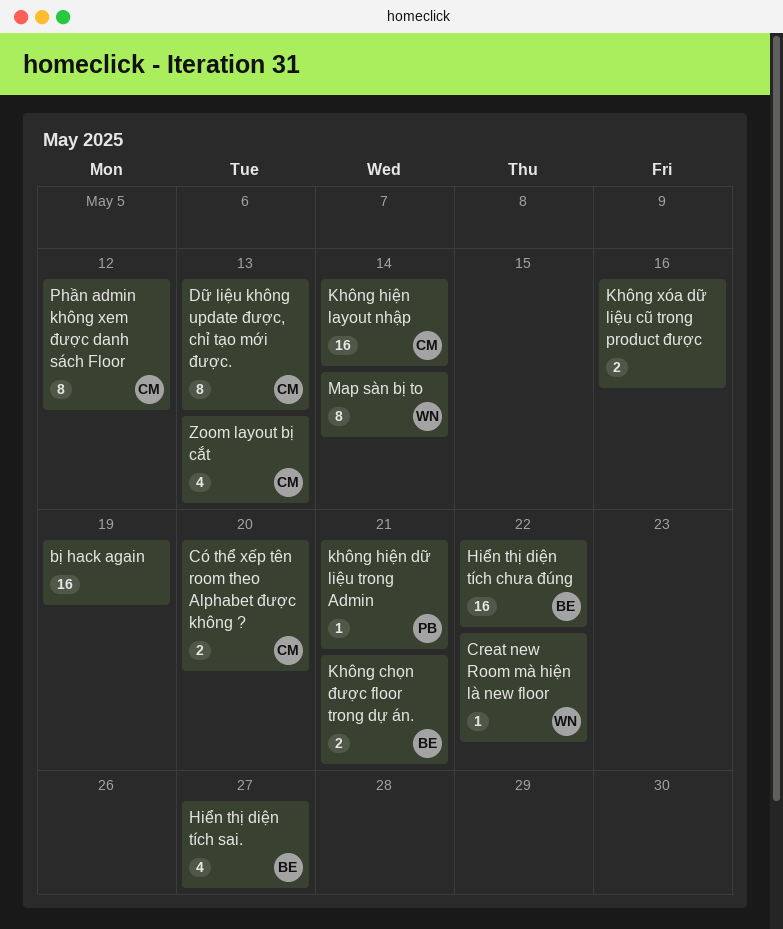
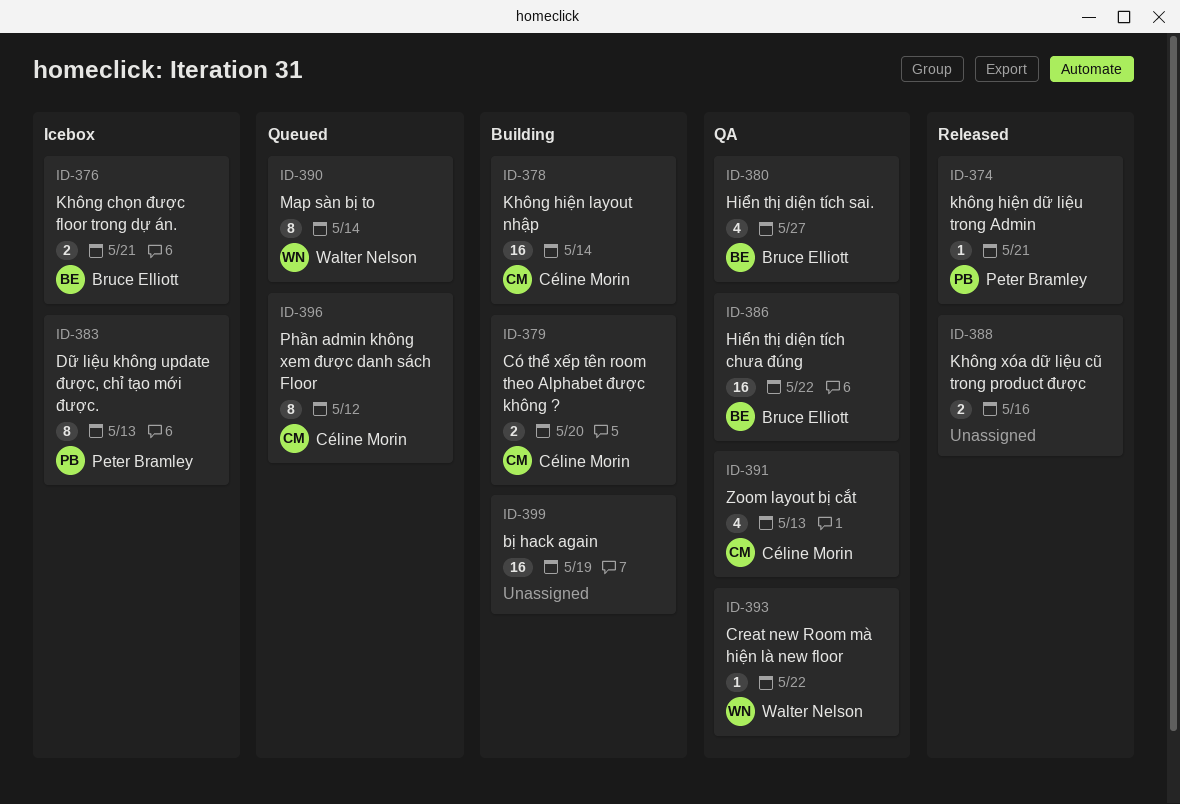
Dữ liệu không update được, chỉ tạo mới được., owner: Céline Morin -> Peter Bramley

